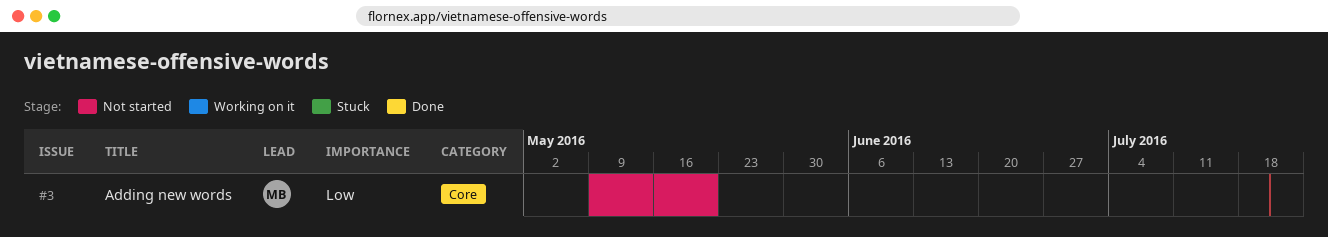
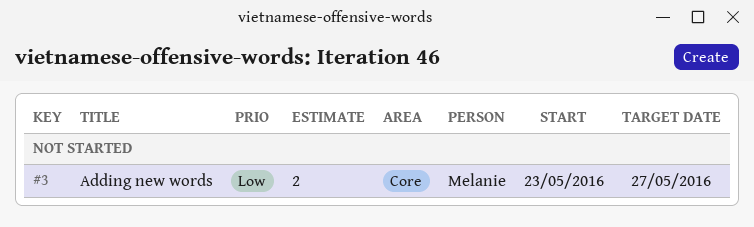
#3, start: May 9 -> May 23
#3, due: May 20 -> May 27

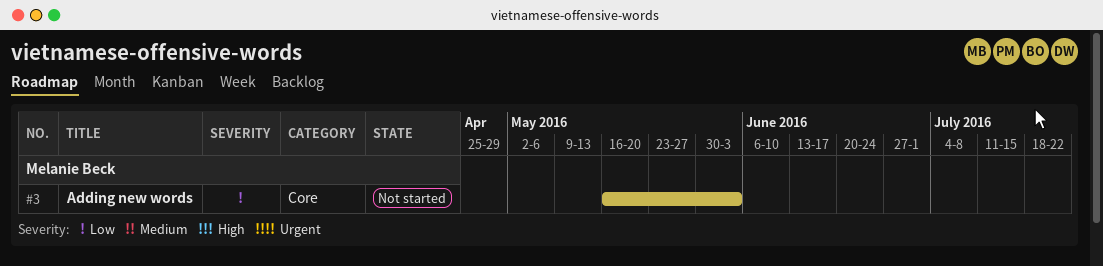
#3, start: May 23 -> May 16
#3, due: May 27 -> Jun 3

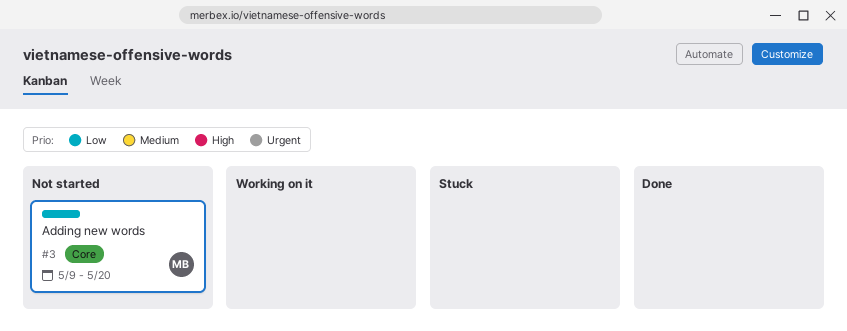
#3, start: May 16 -> May 9
#3, due: Jun 3 -> May 20

